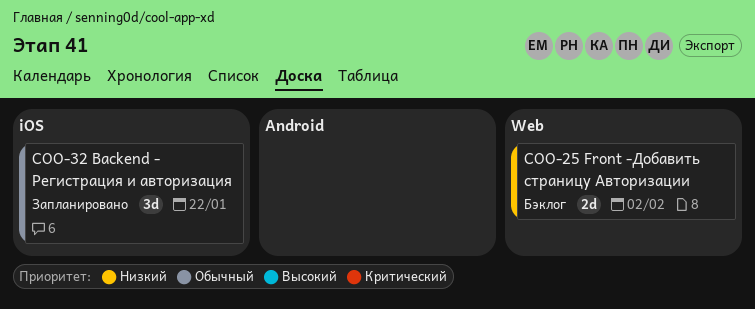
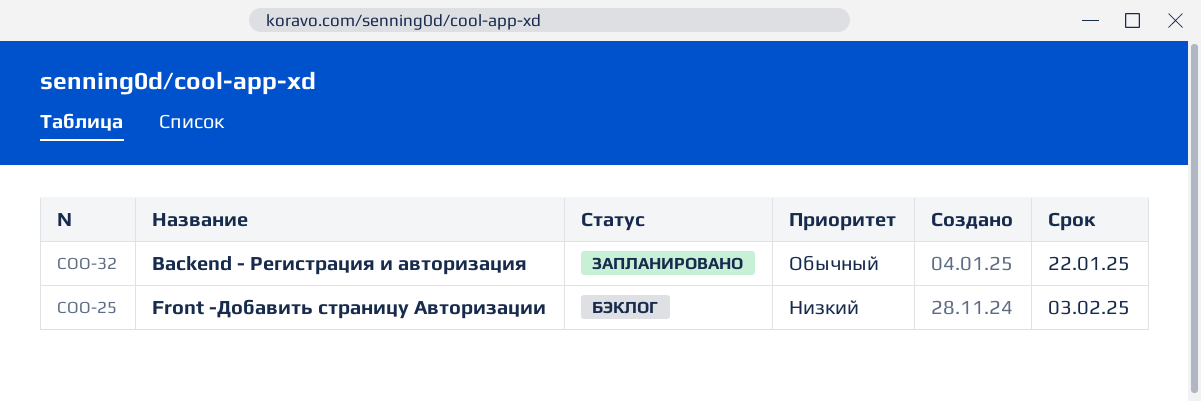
COO-25, due: Feb 2 -> Feb 3

